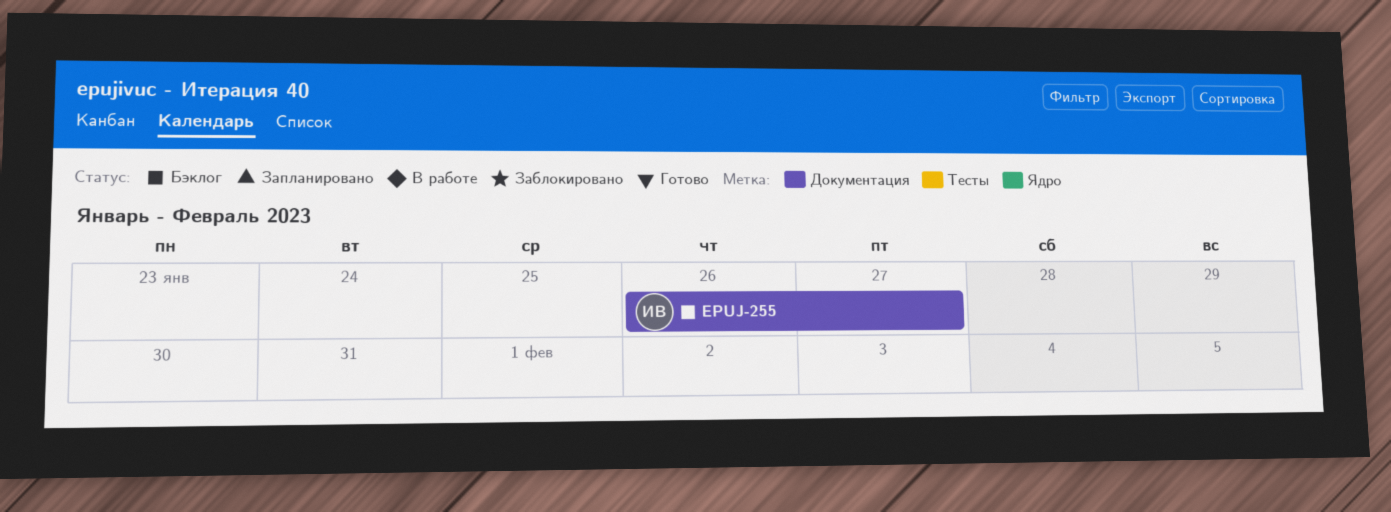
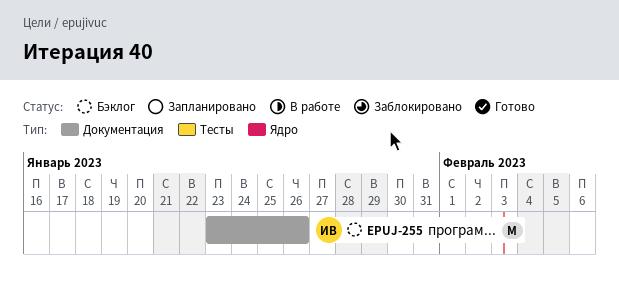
EPUJ-255, start: Jan 26 -> Jan 23
EPUJ-255, due: Jan 27 -> Jan 26

